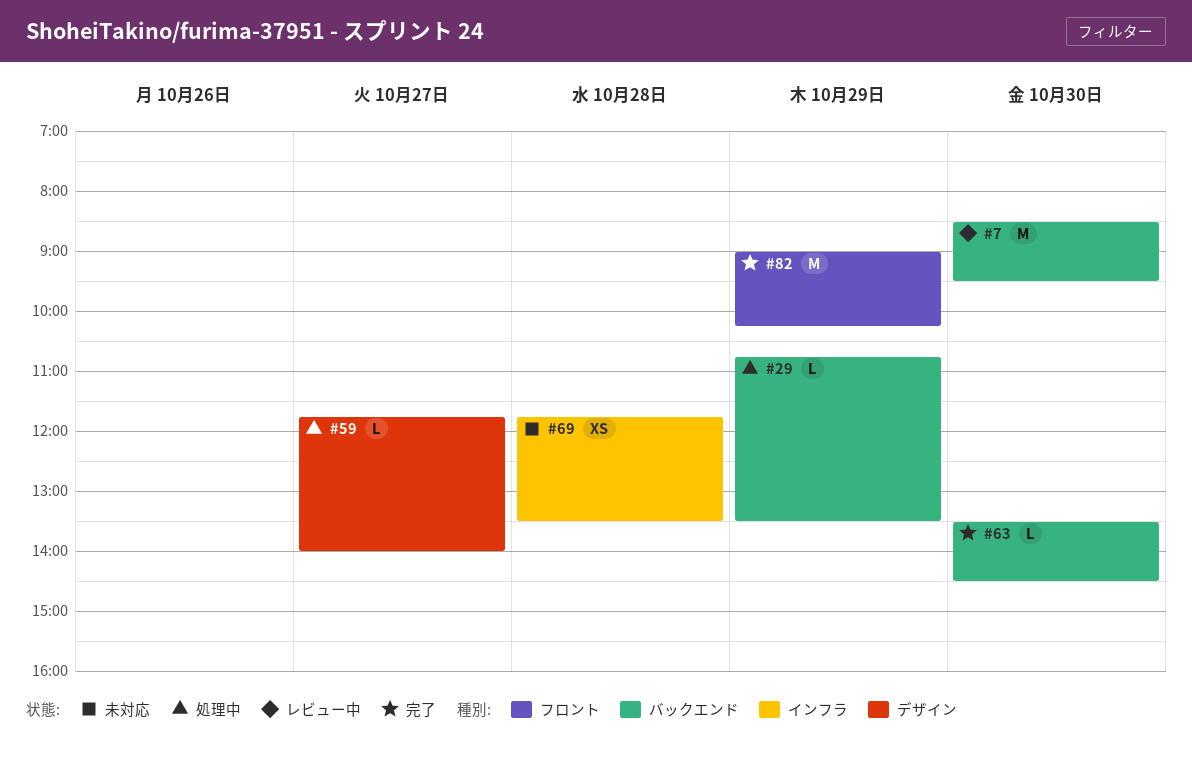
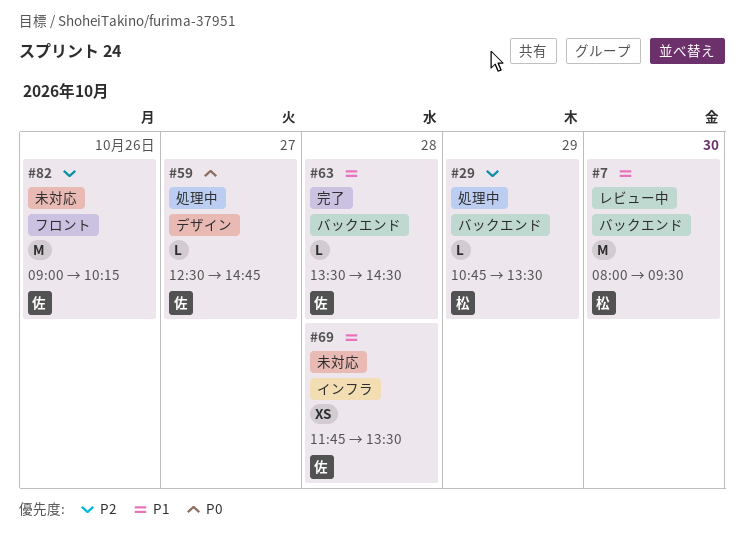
#7, begins: 08:30 -> 08:00
#59, begins: 11:45 -> 12:30
#59, ends: 14:00 -> 14:45
#63, day: Oct 30 -> Oct 28
#82, status: 完了 -> 未対応
#82, day: Oct 29 -> Oct 26

